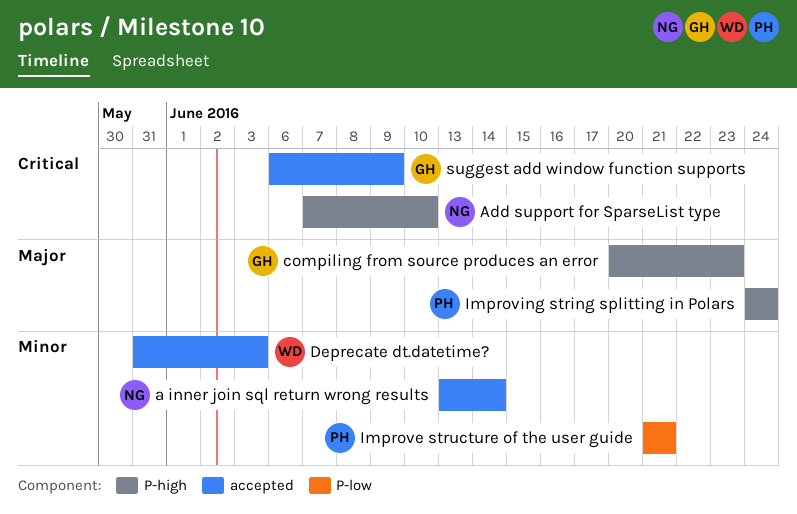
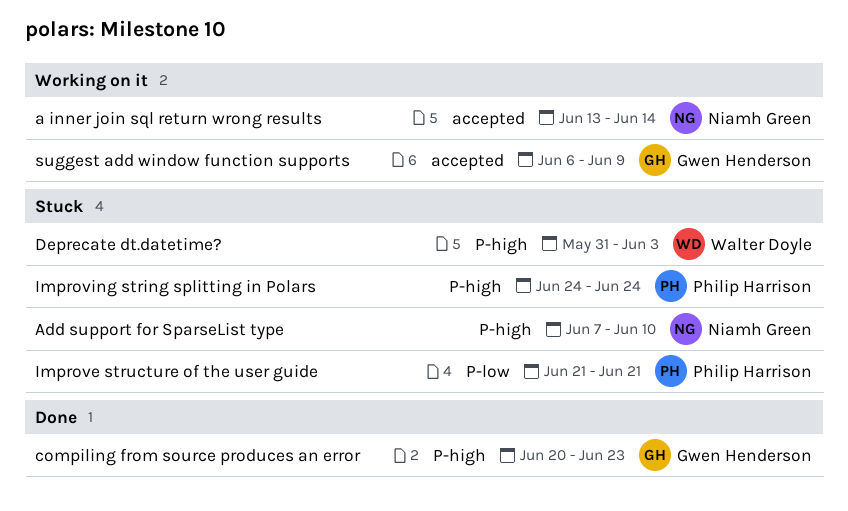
Deprecate dt.datetime?, label: accepted -> P-high

